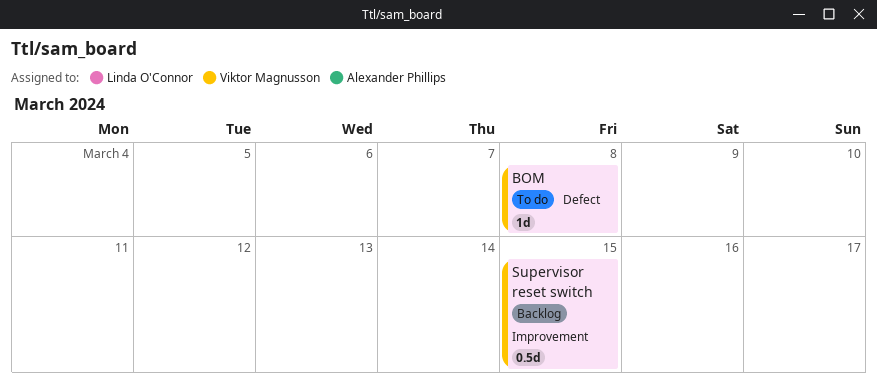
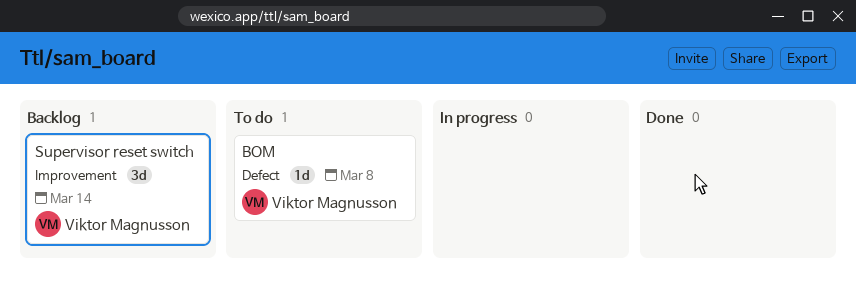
Supervisor reset switch, estimate: 0.5d -> 3d
Supervisor reset switch, due: Mar 15 -> Mar 14

